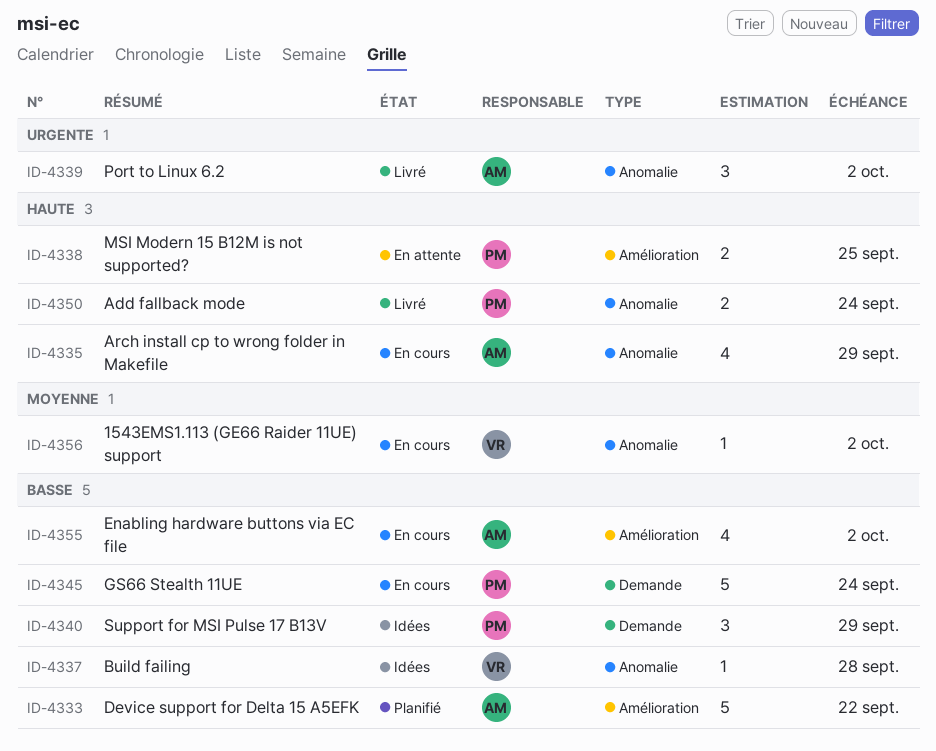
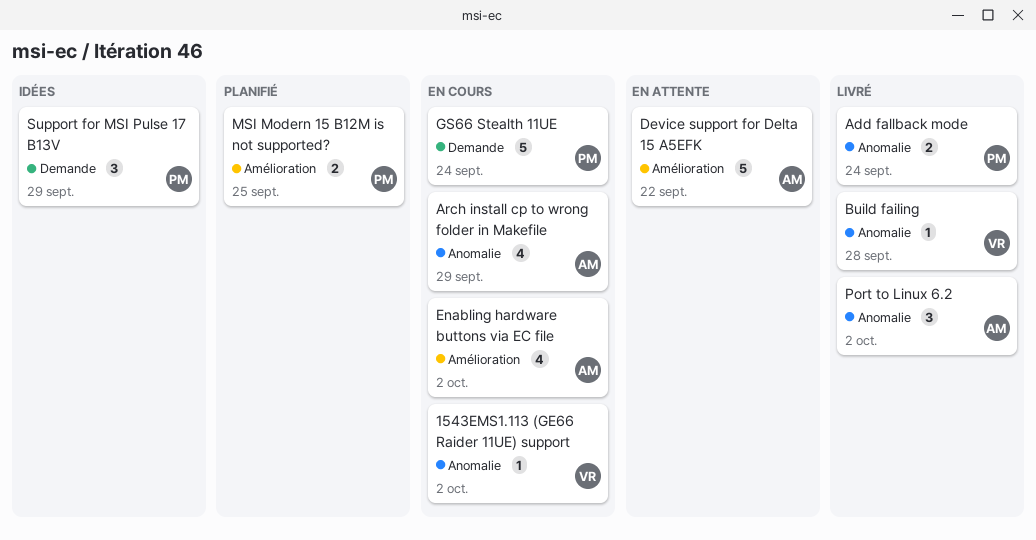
Build failing, status: Idées -> Livré
Device support for Delta 15 A5EFK, status: Planifié -> En attente
MSI Modern 15 B12M is not supported?, status: En attente -> Planifié

